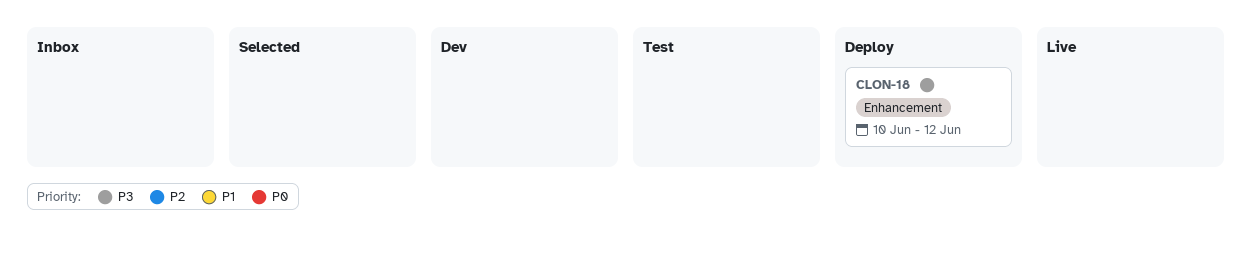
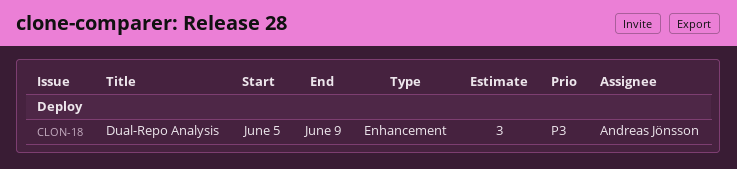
CLON-18, start: Jun 10 -> Jun 5
CLON-18, due: Jun 12 -> Jun 9

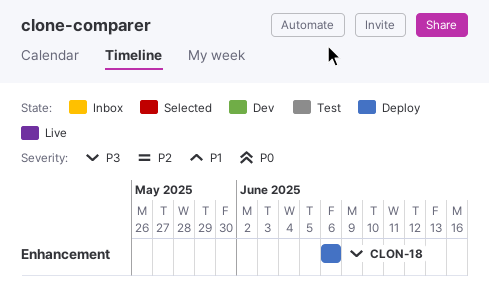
CLON-18, start: Jun 5 -> Jun 6
CLON-18, due: Jun 9 -> Jun 6

